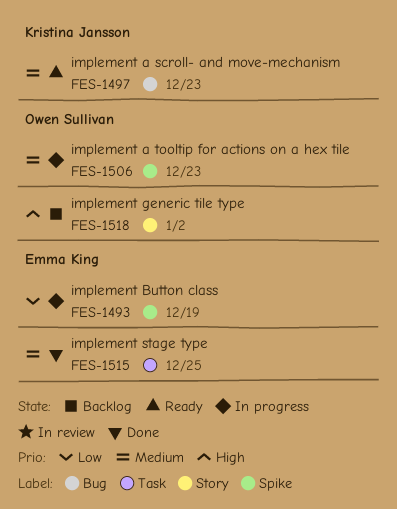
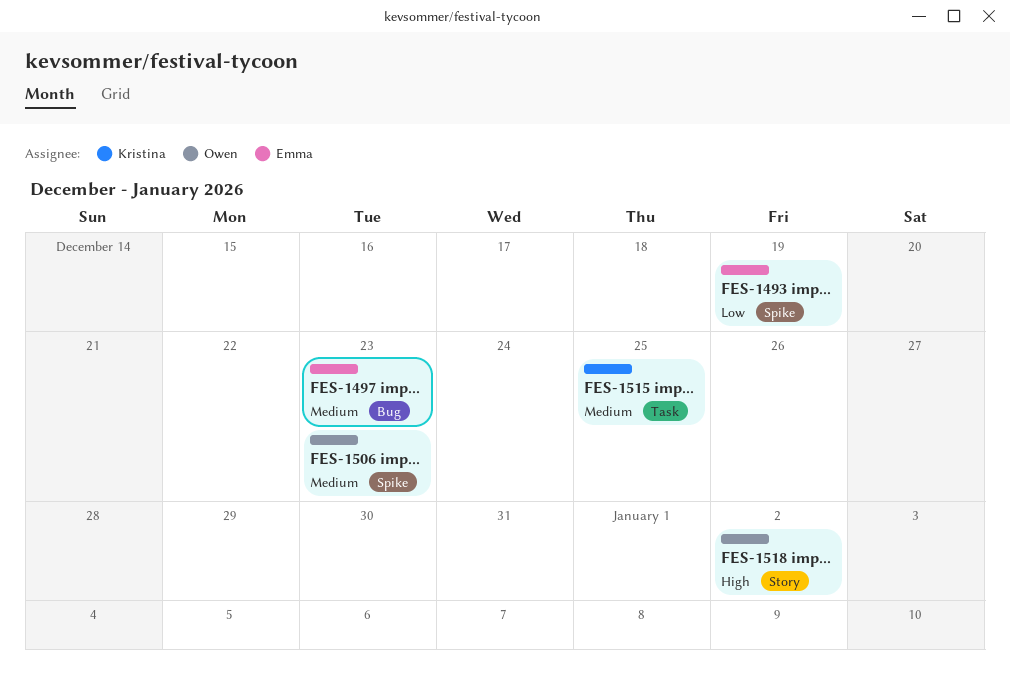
FES-1497, owner: Kristina Jansson -> Emma King
FES-1515, owner: Emma King -> Kristina Jansson

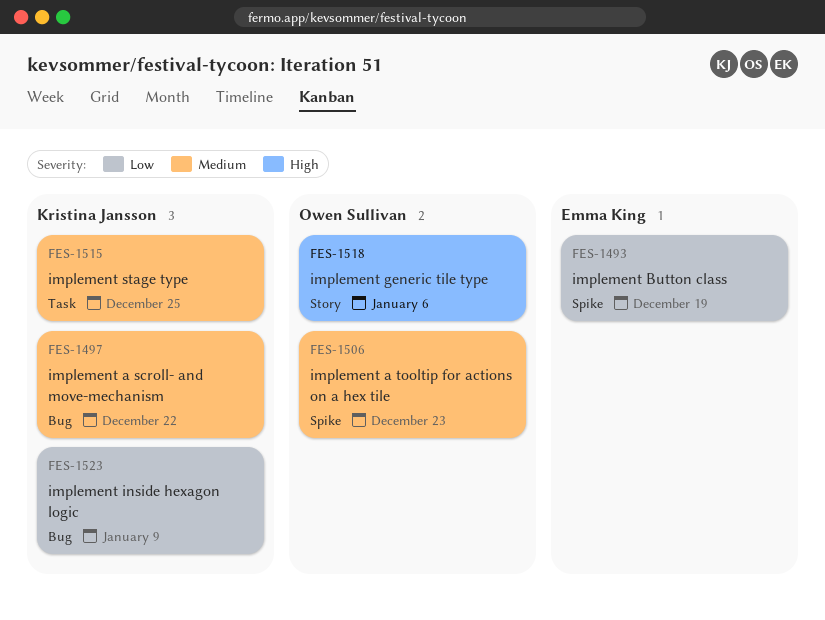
FES-1497, owner: Emma King -> Kristina Jansson
FES-1497, due: Dec 23 -> Dec 22
FES-1518, due: Jan 2 -> Jan 6
FES-1523: none -> present

